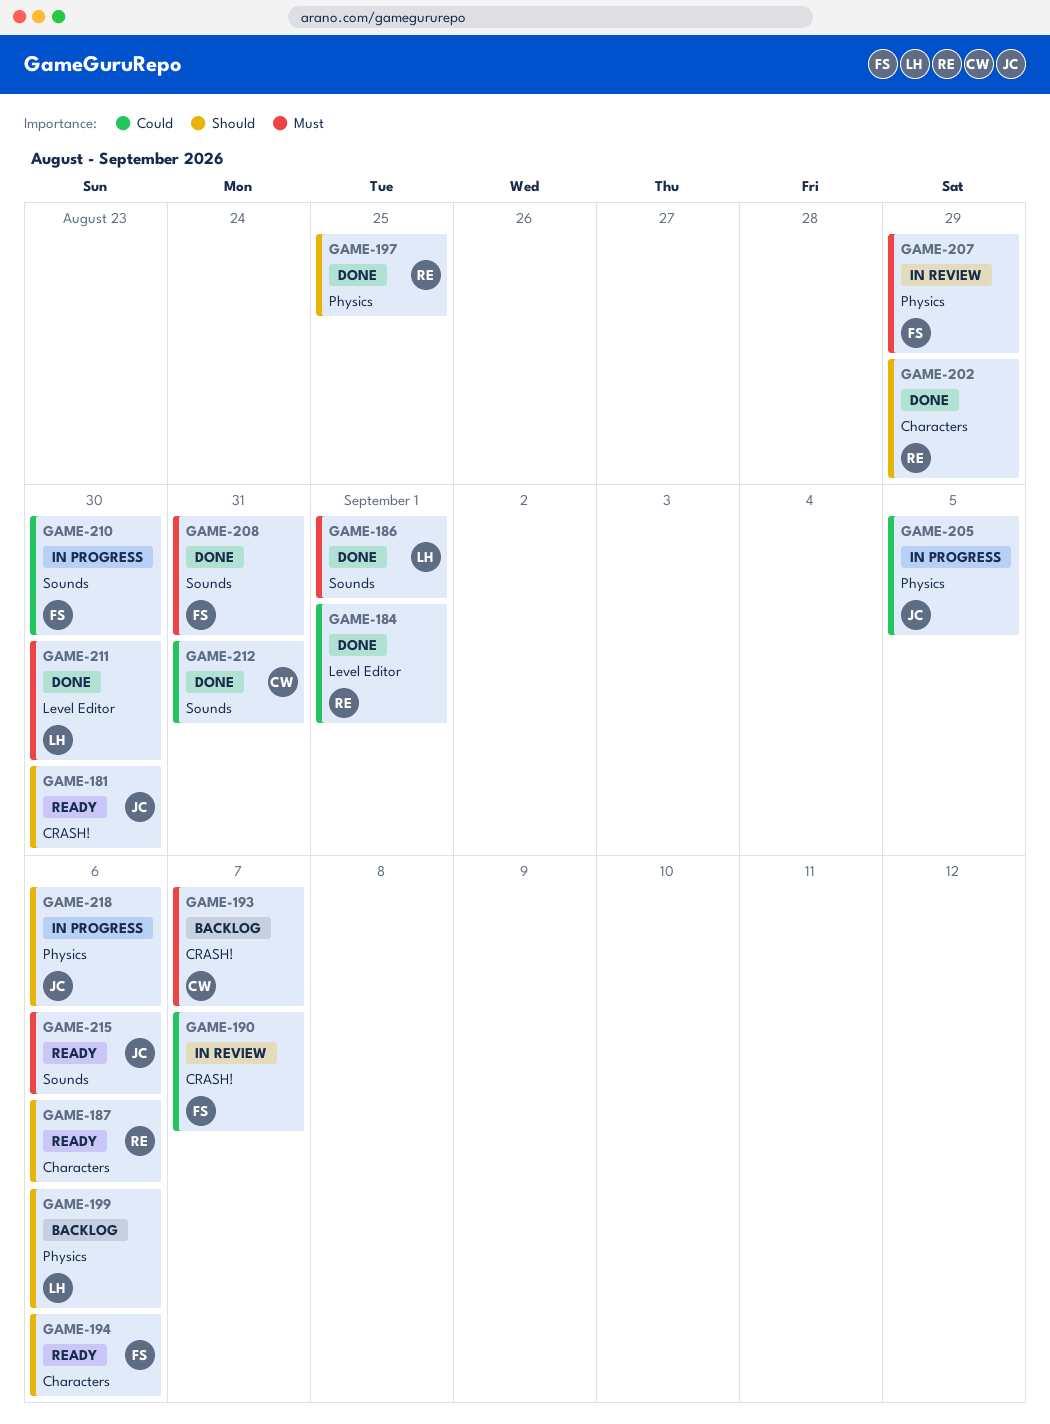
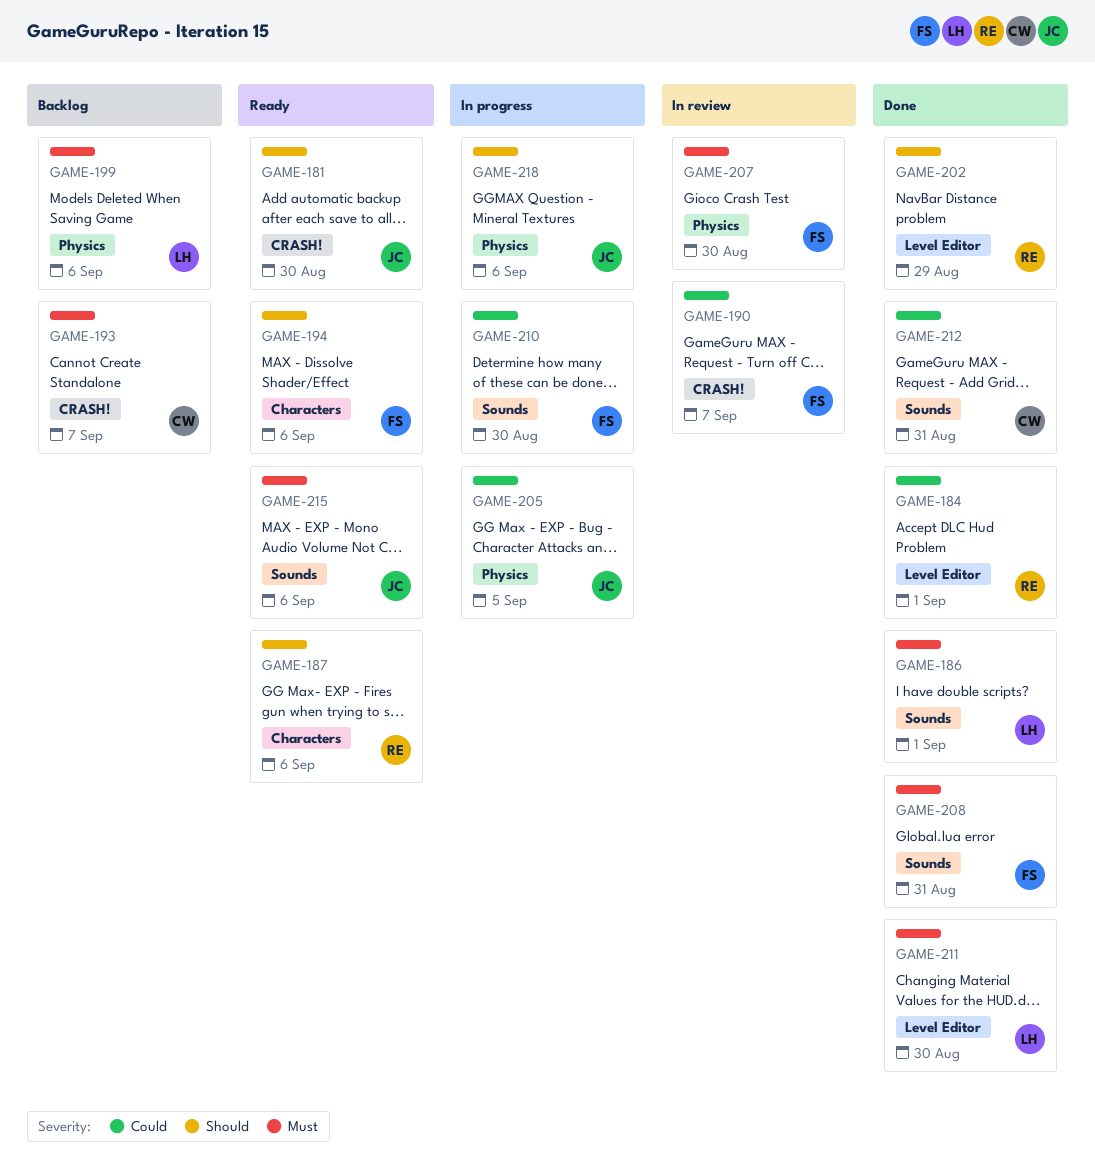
GAME-197: present -> none
GAME-199, priority: Should -> Must
GAME-202, label: Characters -> Level Editor
GAME-207, due: Aug 29 -> Aug 30

